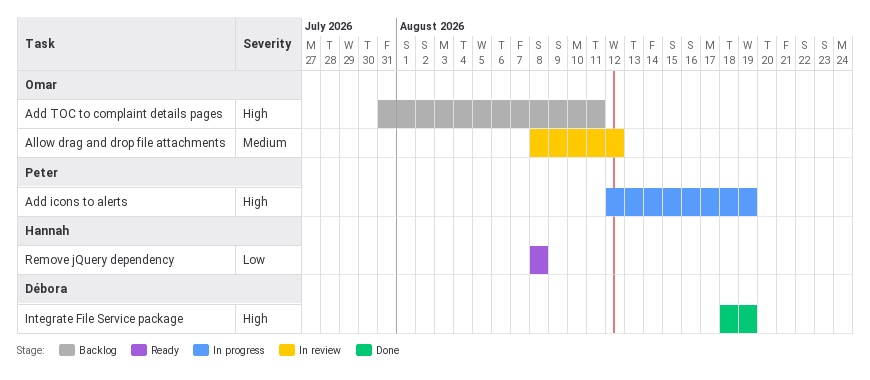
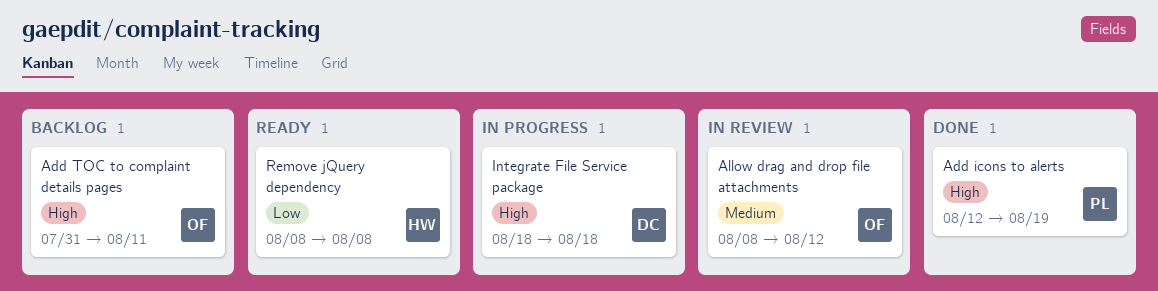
Add icons to alerts, status: In progress -> Done
Integrate File Service package, status: Done -> In progress
Integrate File Service package, due: Aug 19 -> Aug 18

